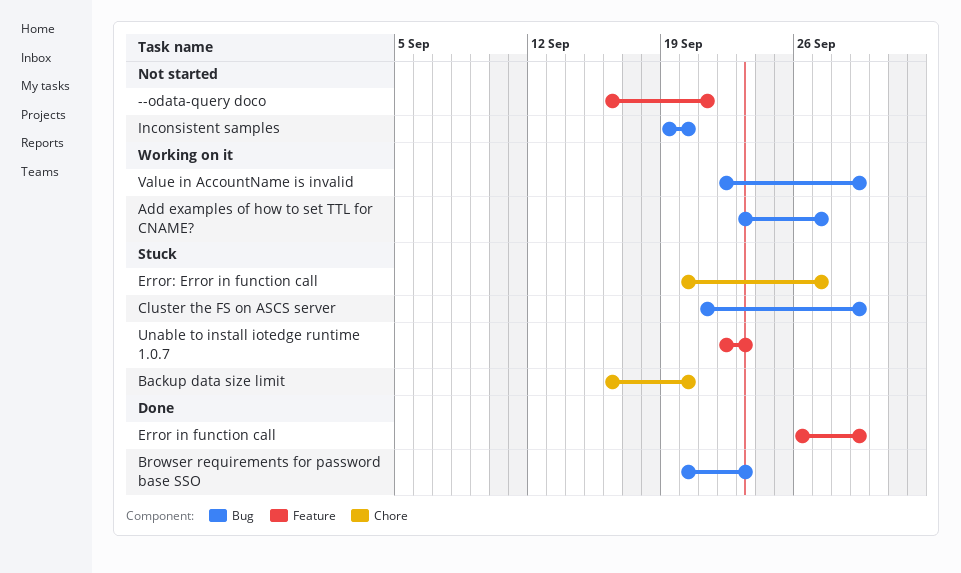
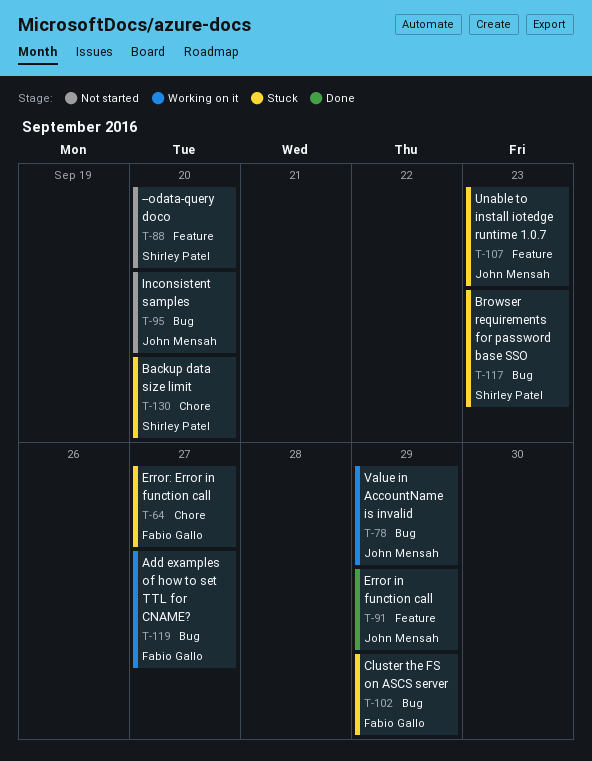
--odata-query doco, due: Sep 21 -> Sep 20
Browser requirements for password base SSO, status: Done -> Stuck

